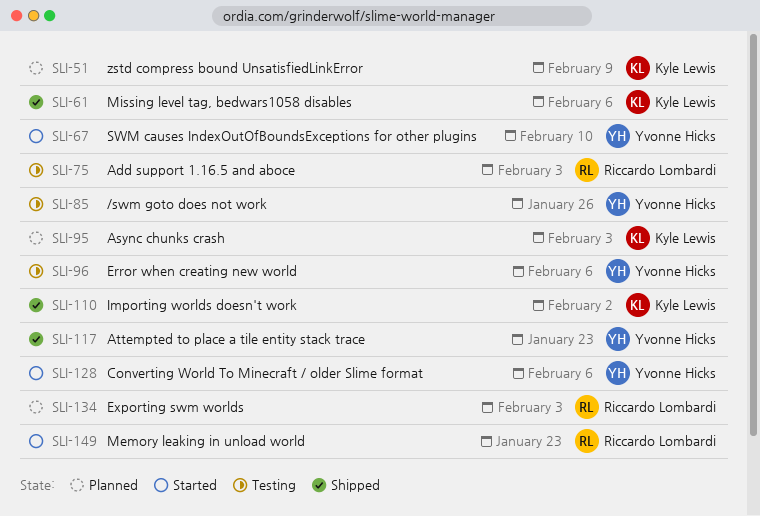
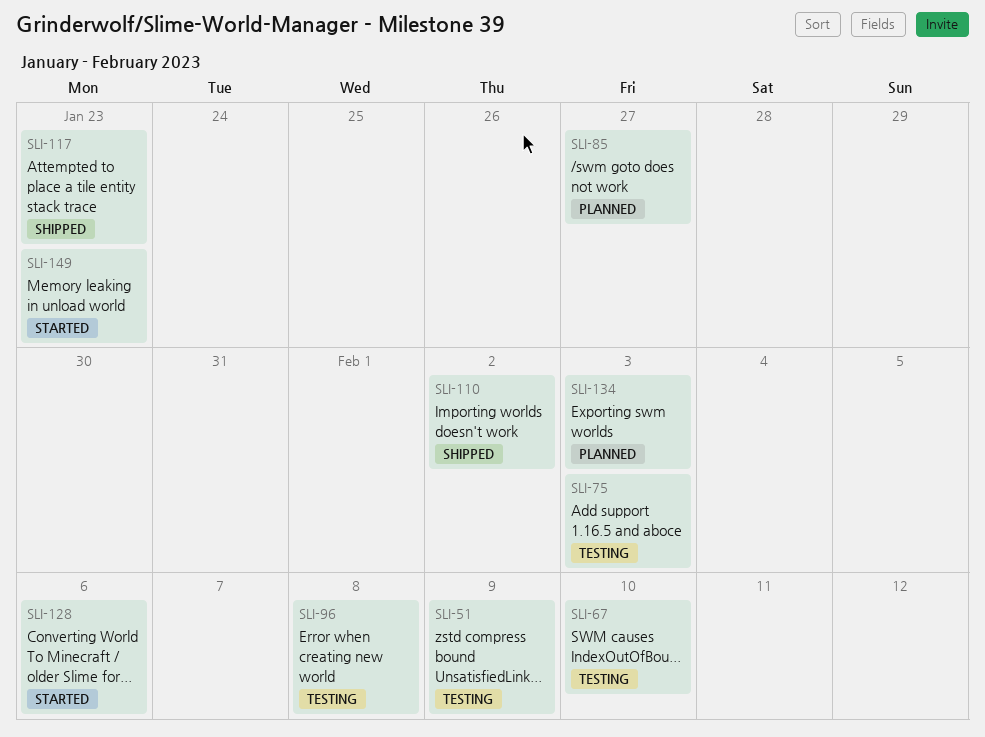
SLI-51, status: Planned -> Testing
SLI-61: present -> none
SLI-67, status: Started -> Testing
SLI-85, status: Testing -> Planned
SLI-85, due: Jan 26 -> Jan 27
SLI-95: present -> none
SLI-96, due: Feb 6 -> Feb 8

